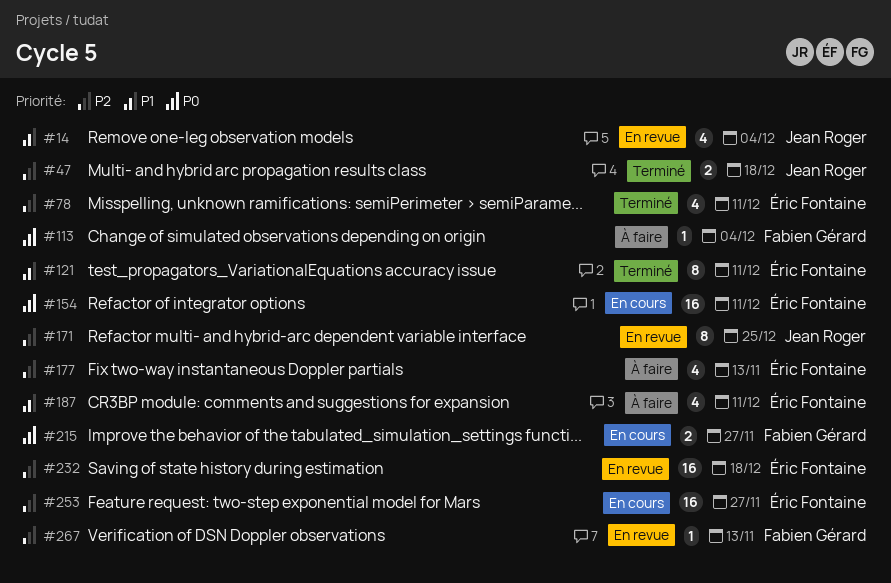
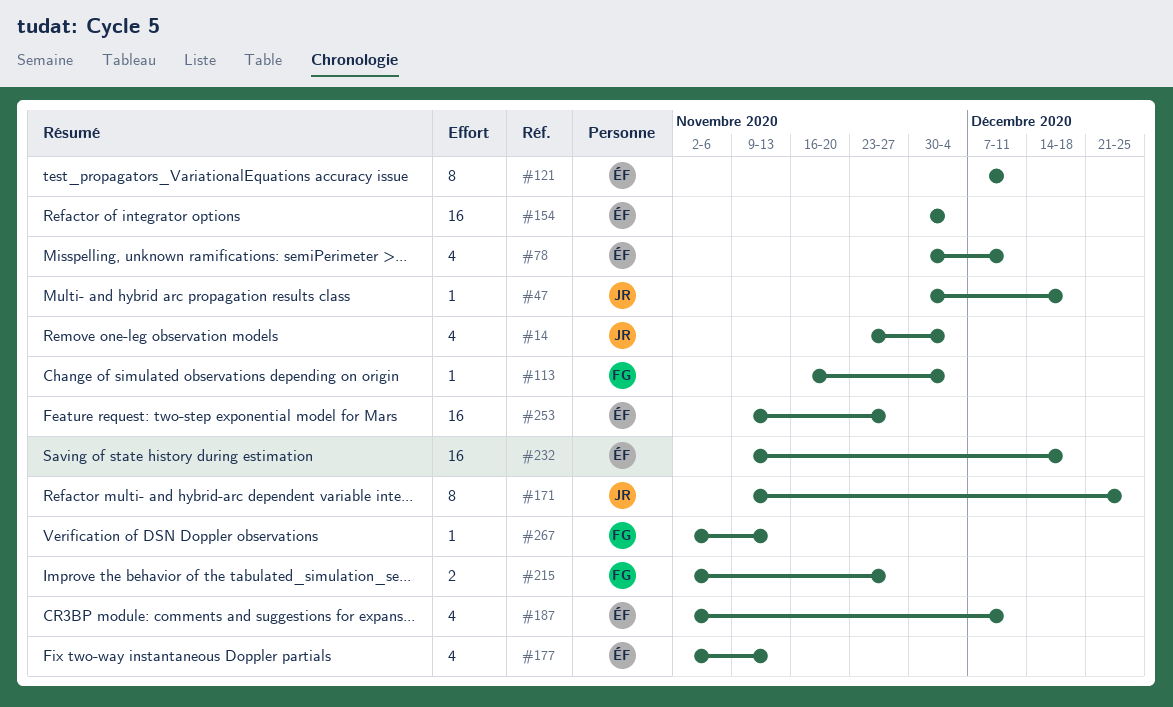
#47, estimate: 2 -> 1
#154, due: Dec 11 -> Dec 4

